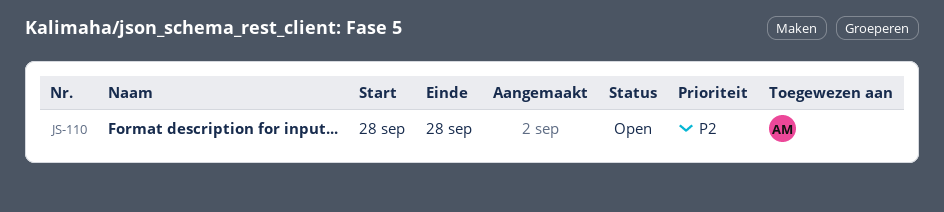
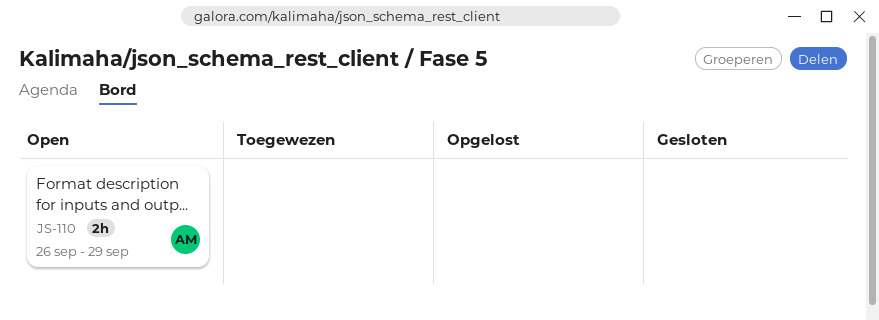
JS-110, start: Sep 28 -> Sep 26
JS-110, due: Sep 28 -> Sep 29

